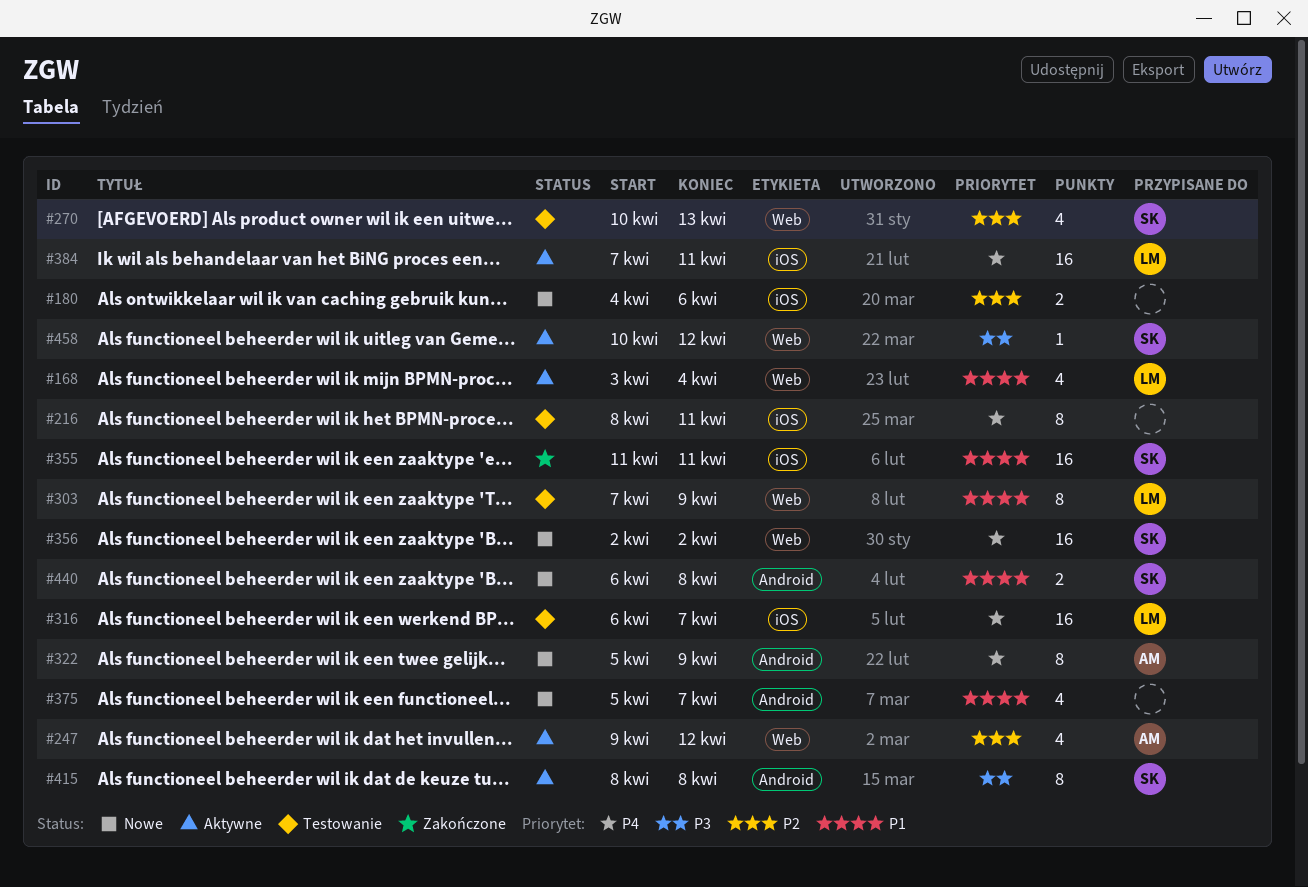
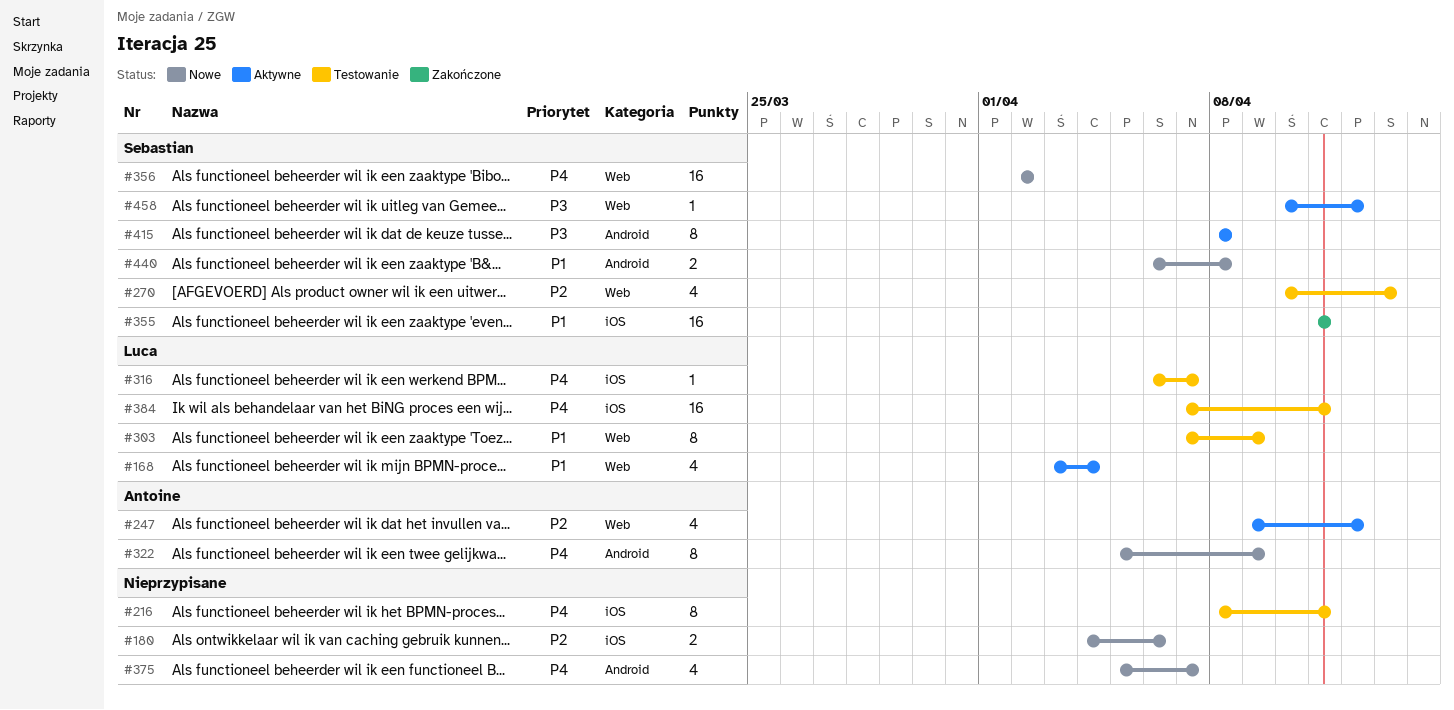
#316, estimate: 16 -> 1
#375, priority: P1 -> P4
#384, status: Aktywne -> Testowanie

